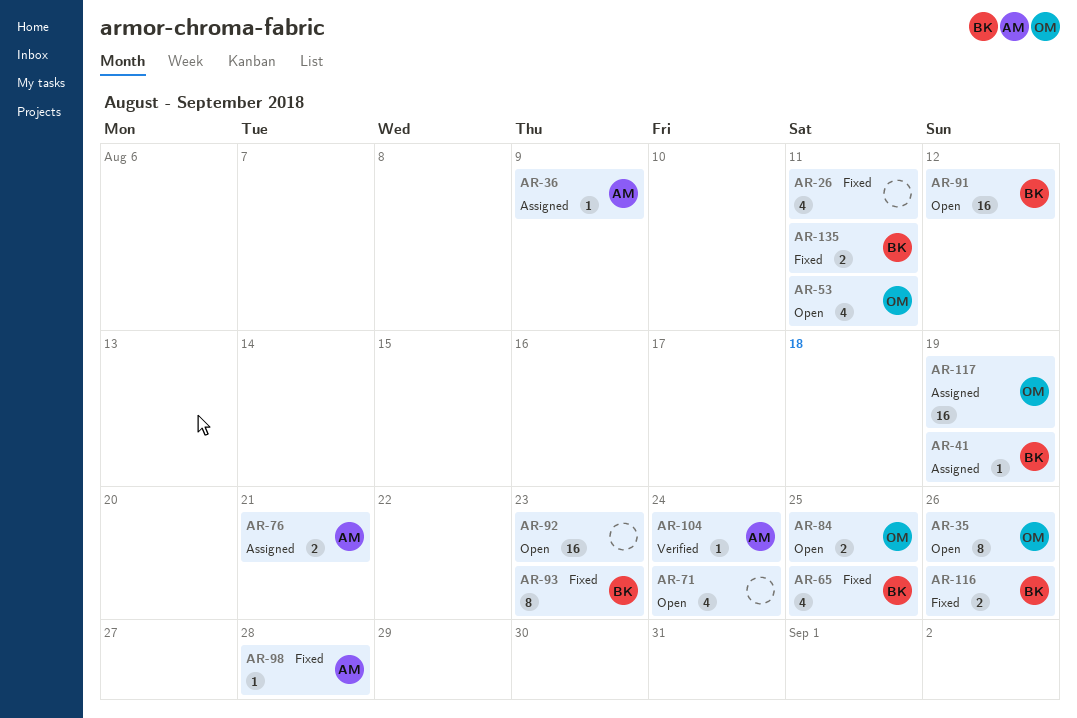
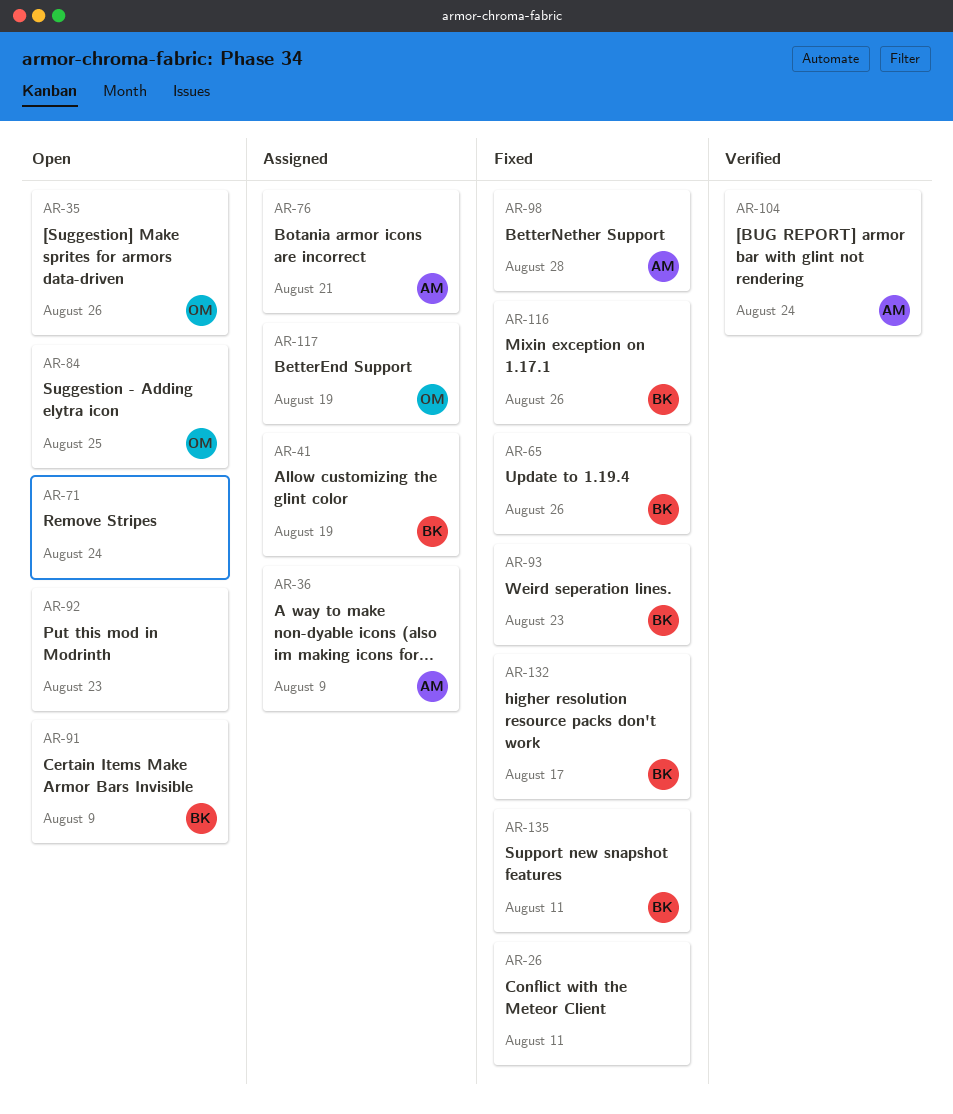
AR-53: present -> none
AR-65, due: Aug 25 -> Aug 26
AR-91, due: Aug 12 -> Aug 9
AR-132: none -> present

